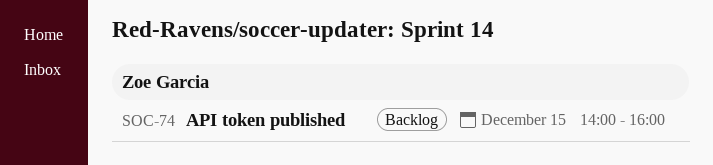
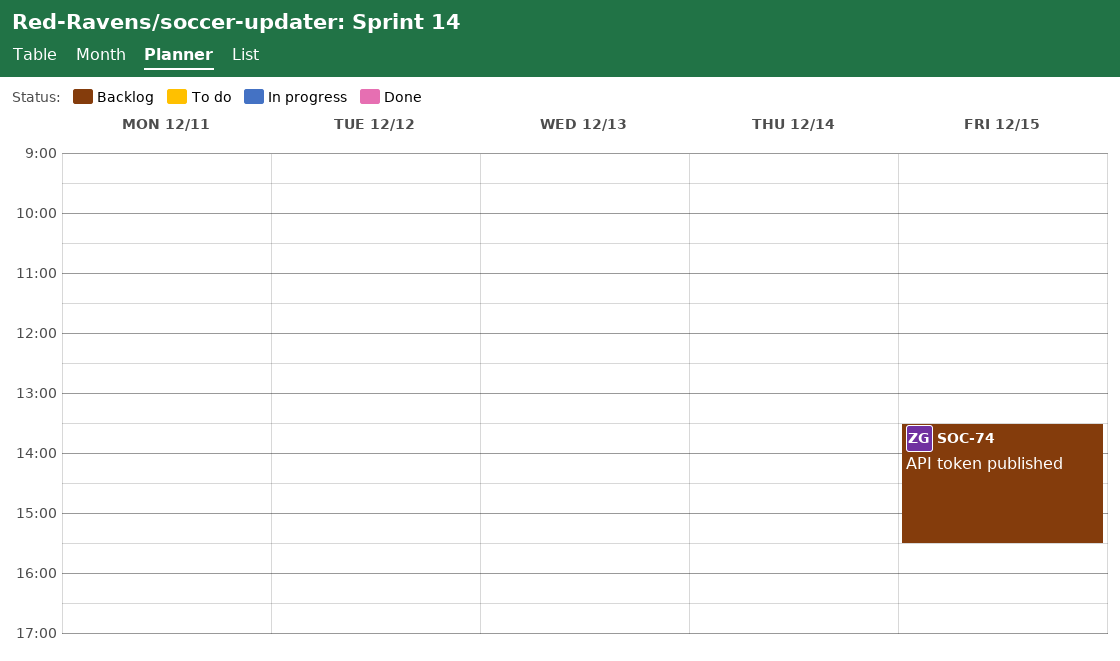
SOC-74, begins: 14:00 -> 13:30
SOC-74, ends: 16:00 -> 15:30

